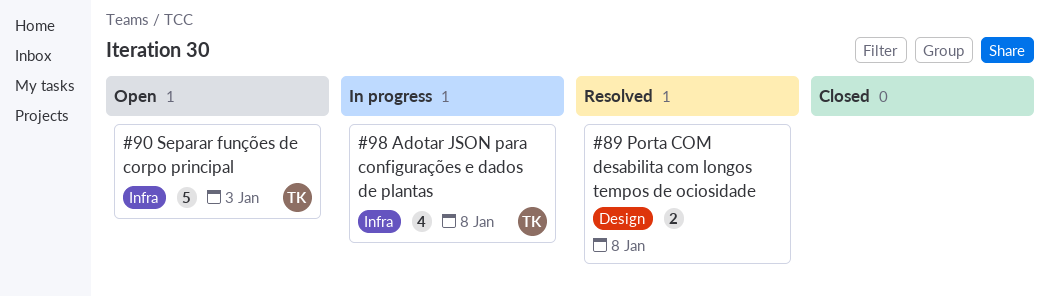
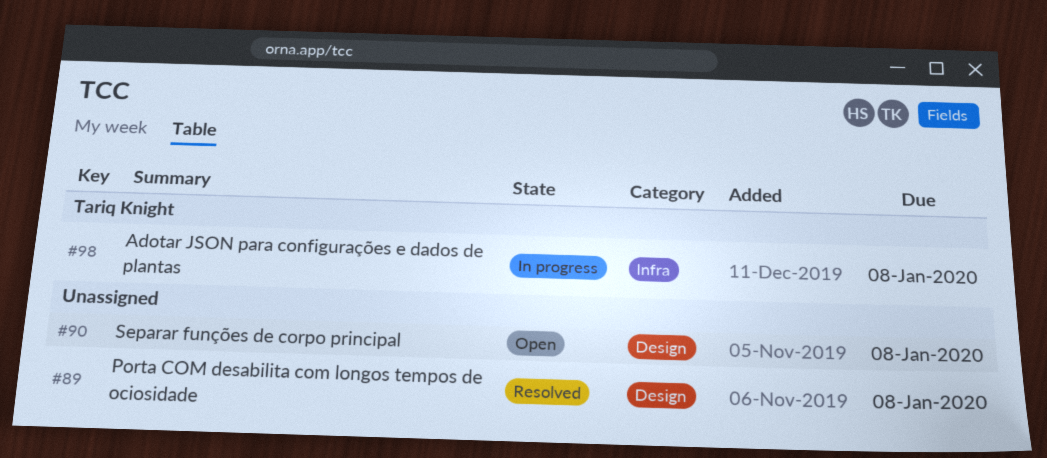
#90, owner: Tariq Knight -> none
#90, label: Infra -> Design
#90, due: Jan 3 -> Jan 8

